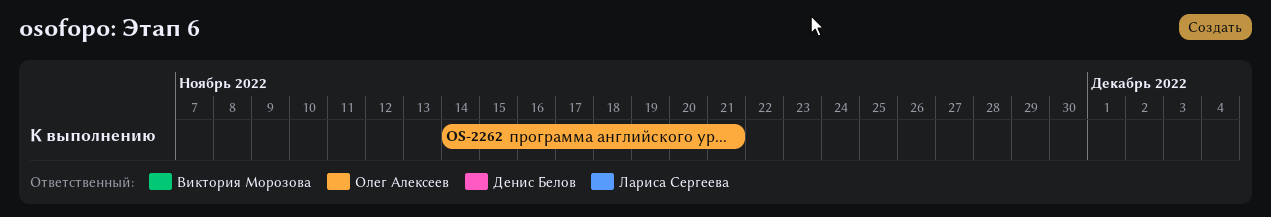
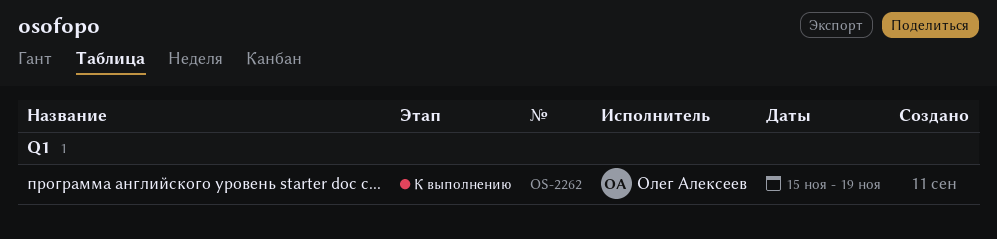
OS-2262, start: Nov 14 -> Nov 15
OS-2262, due: Nov 21 -> Nov 19

